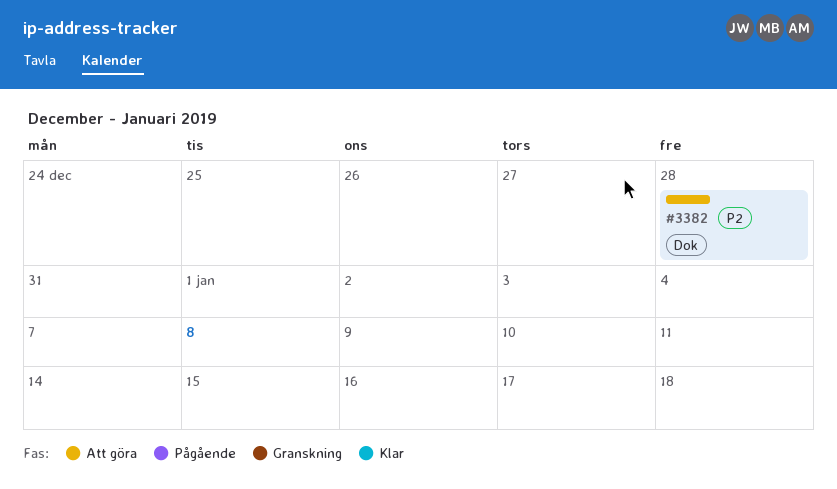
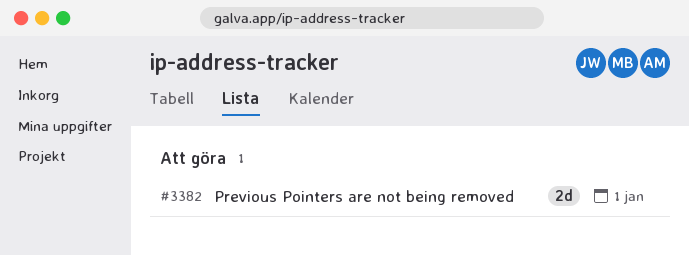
#3382, due: Dec 28 -> Jan 1

